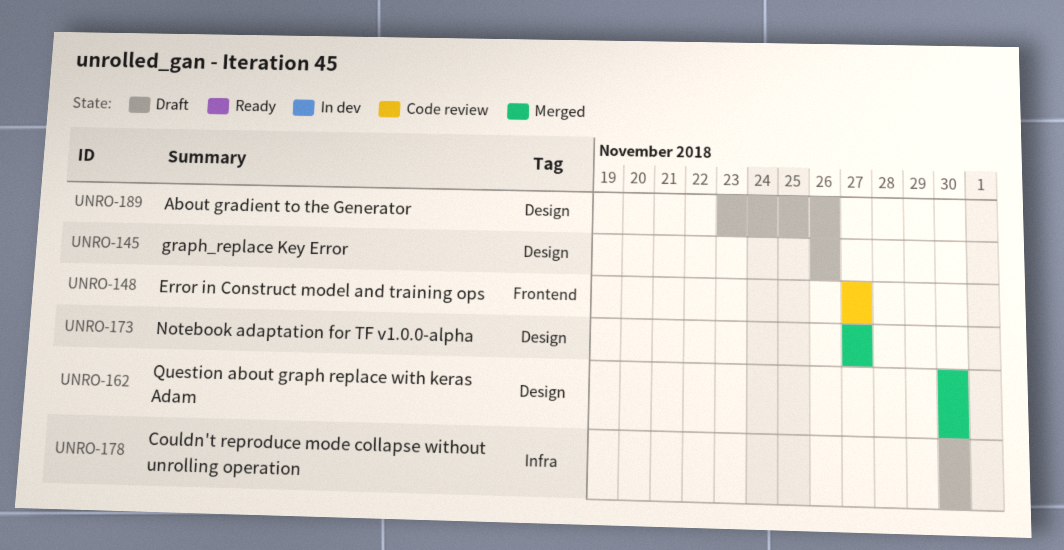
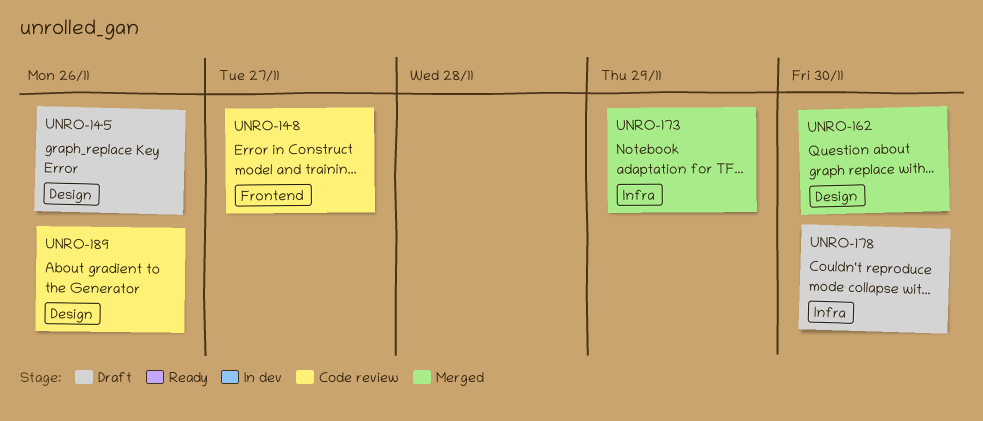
UNRO-173, label: Design -> Infra
UNRO-173, due: Nov 27 -> Nov 29
UNRO-189, status: Draft -> Code review

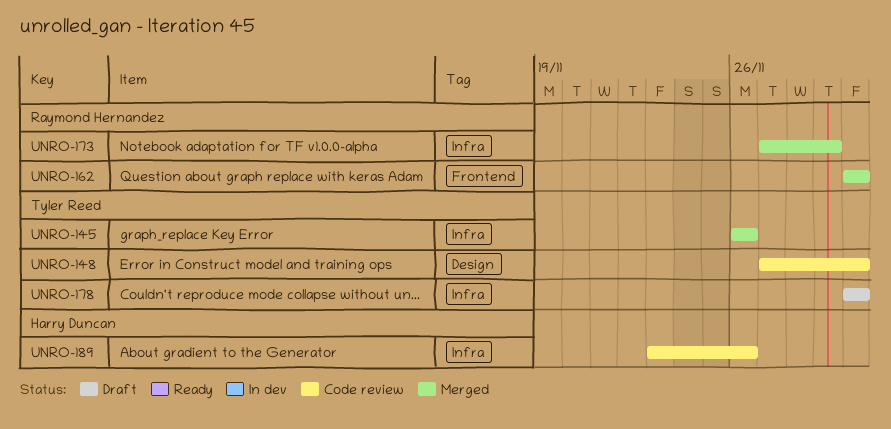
UNRO-145, status: Draft -> Merged
UNRO-145, label: Design -> Infra
UNRO-148, label: Frontend -> Design
UNRO-148, due: Nov 27 -> Nov 30
UNRO-162, label: Design -> Frontend
UNRO-189, label: Design -> Infra

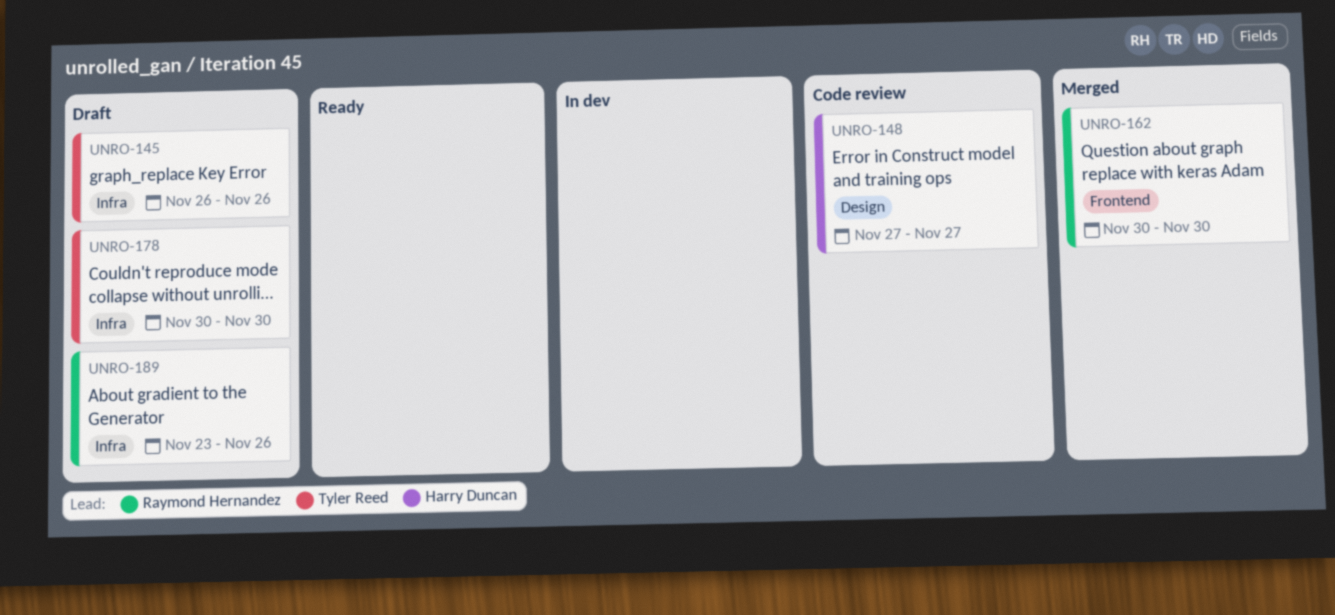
UNRO-145, status: Merged -> Draft
UNRO-148, owner: Tyler Reed -> Harry Duncan
UNRO-148, due: Nov 30 -> Nov 27
UNRO-173: present -> none
UNRO-189, status: Code review -> Draft
UNRO-189, owner: Harry Duncan -> Raymond Hernandez

